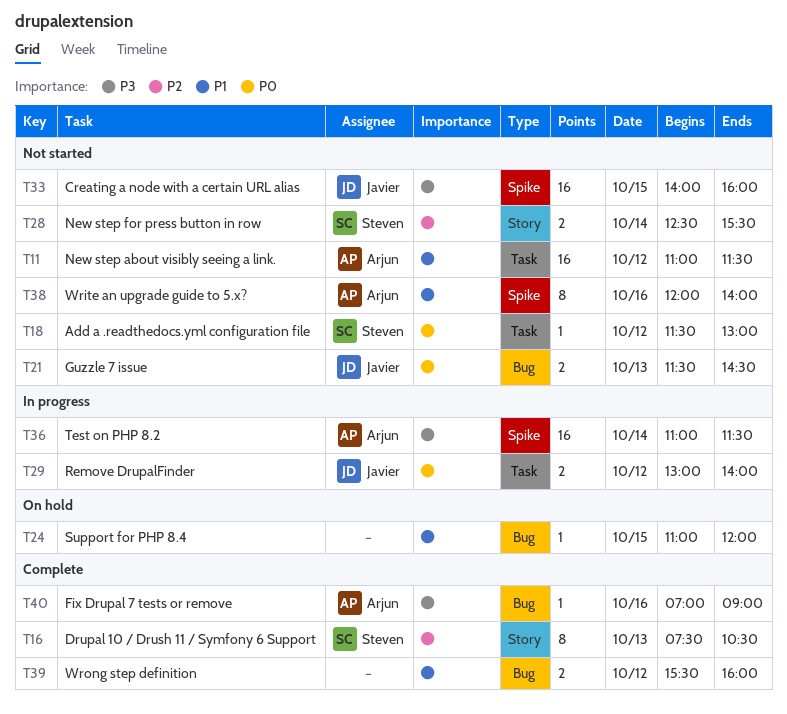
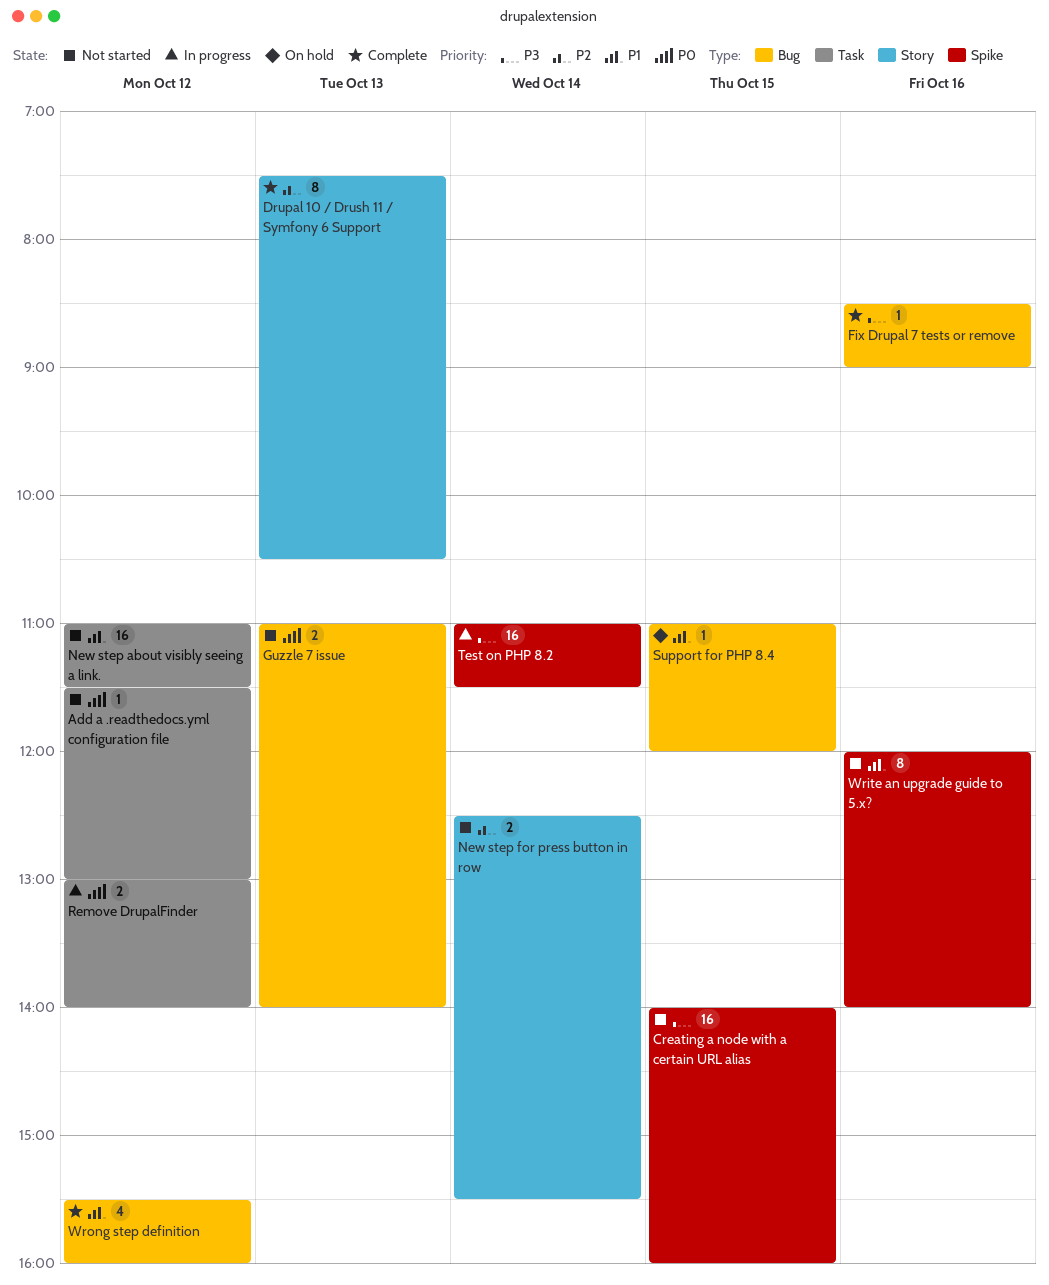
Fix Drupal 7 tests or remove, begins: 07:00 -> 08:30
Guzzle 7 issue, begins: 11:30 -> 11:00
Guzzle 7 issue, ends: 14:30 -> 14:00
Wrong step definition, estimate: 2 -> 4

